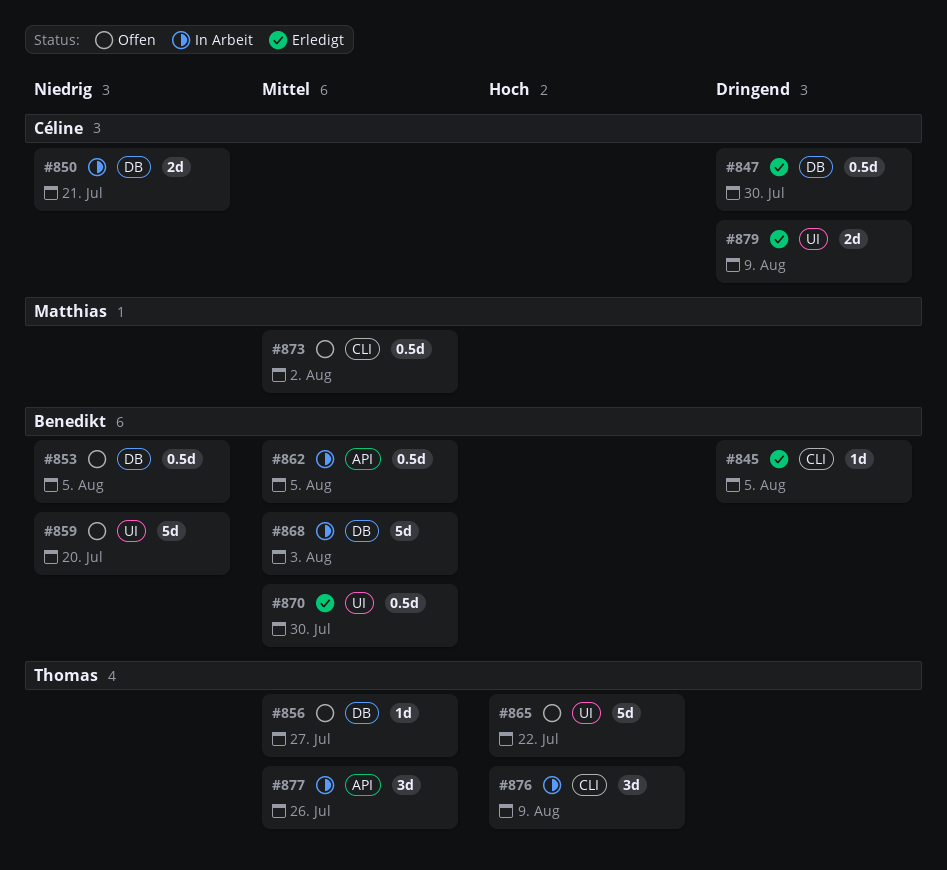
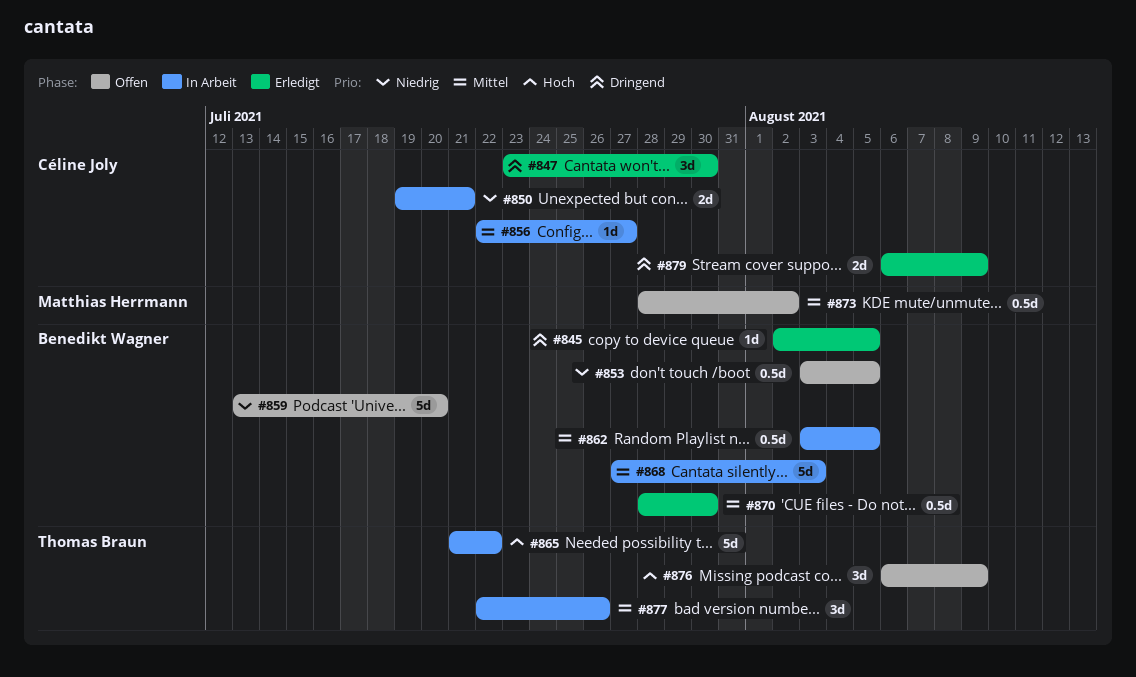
#847, estimate: 0.5d -> 3d
#856, status: Offen -> In Arbeit
#856, owner: Thomas Braun -> Céline Joly
#865, status: Offen -> In Arbeit
#876, status: In Arbeit -> Offen

